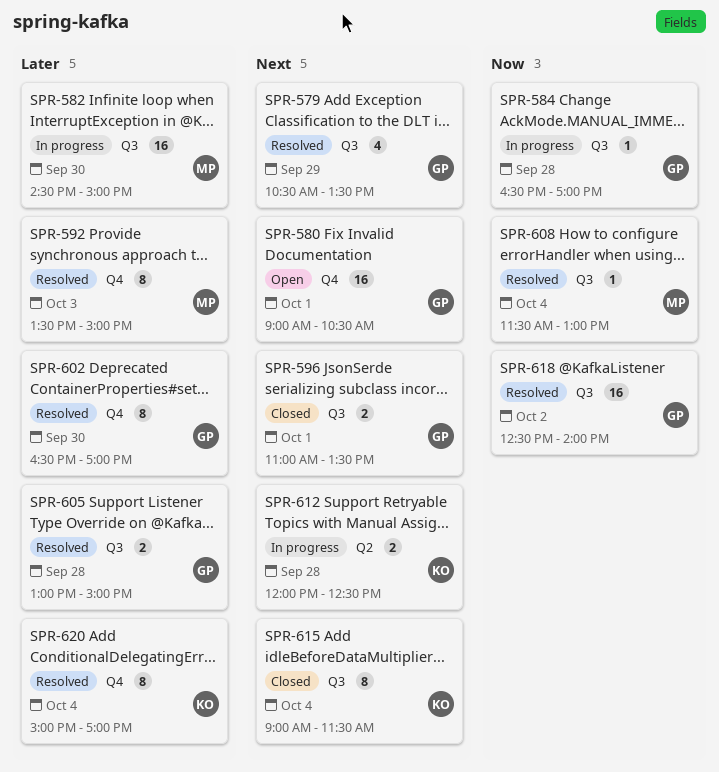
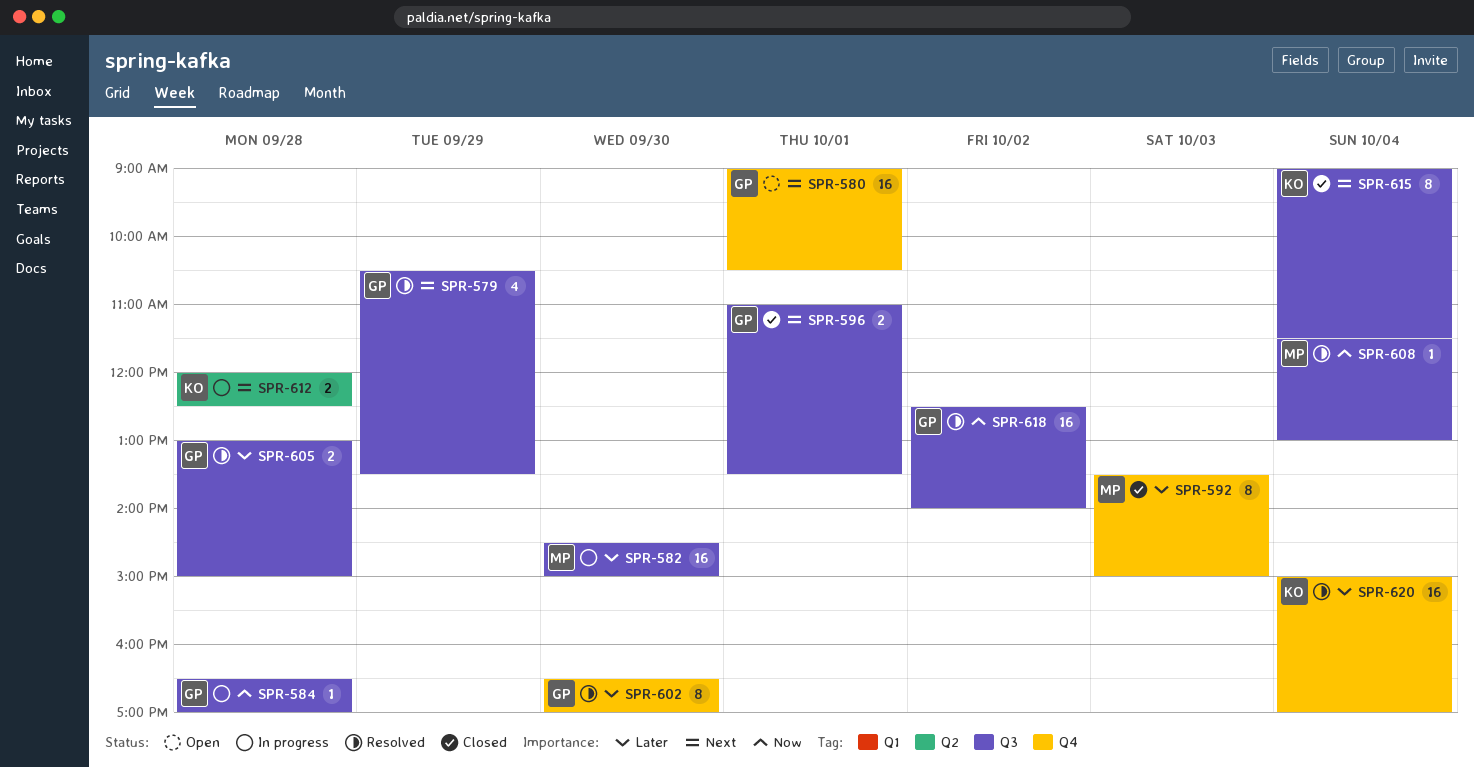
SPR-592, status: Resolved -> Closed
SPR-620, estimate: 8 -> 16

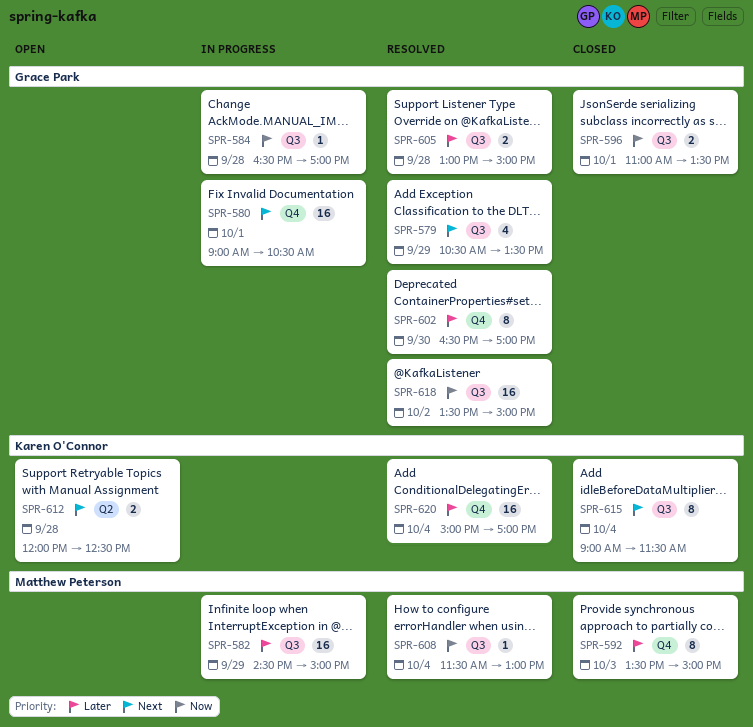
SPR-580, status: Open -> In progress
SPR-582, day: Sep 30 -> Sep 29
SPR-596, priority: Next -> Now
SPR-612, status: In progress -> Open
SPR-618, begins: 12:30 -> 13:30
SPR-618, ends: 14:00 -> 15:00

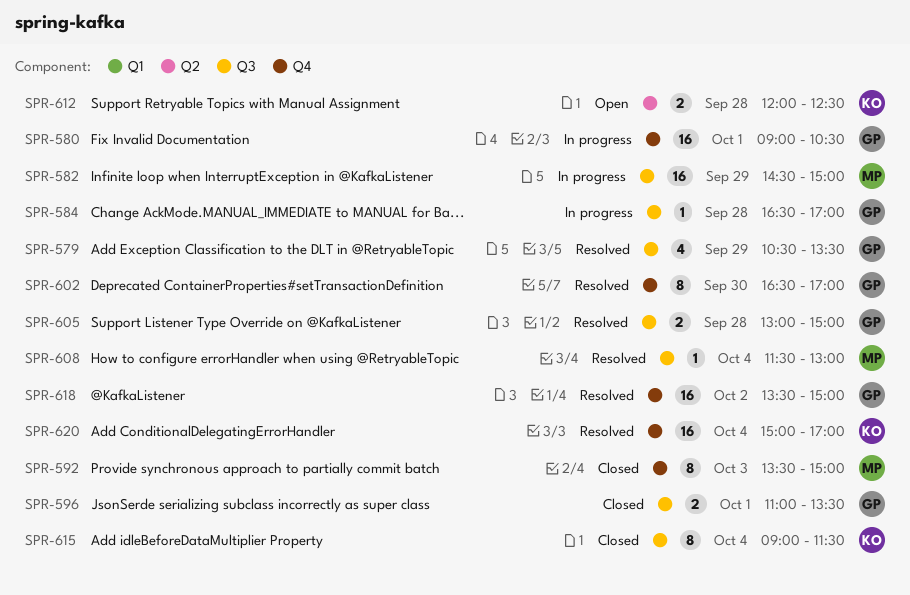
SPR-618, label: Q3 -> Q4

